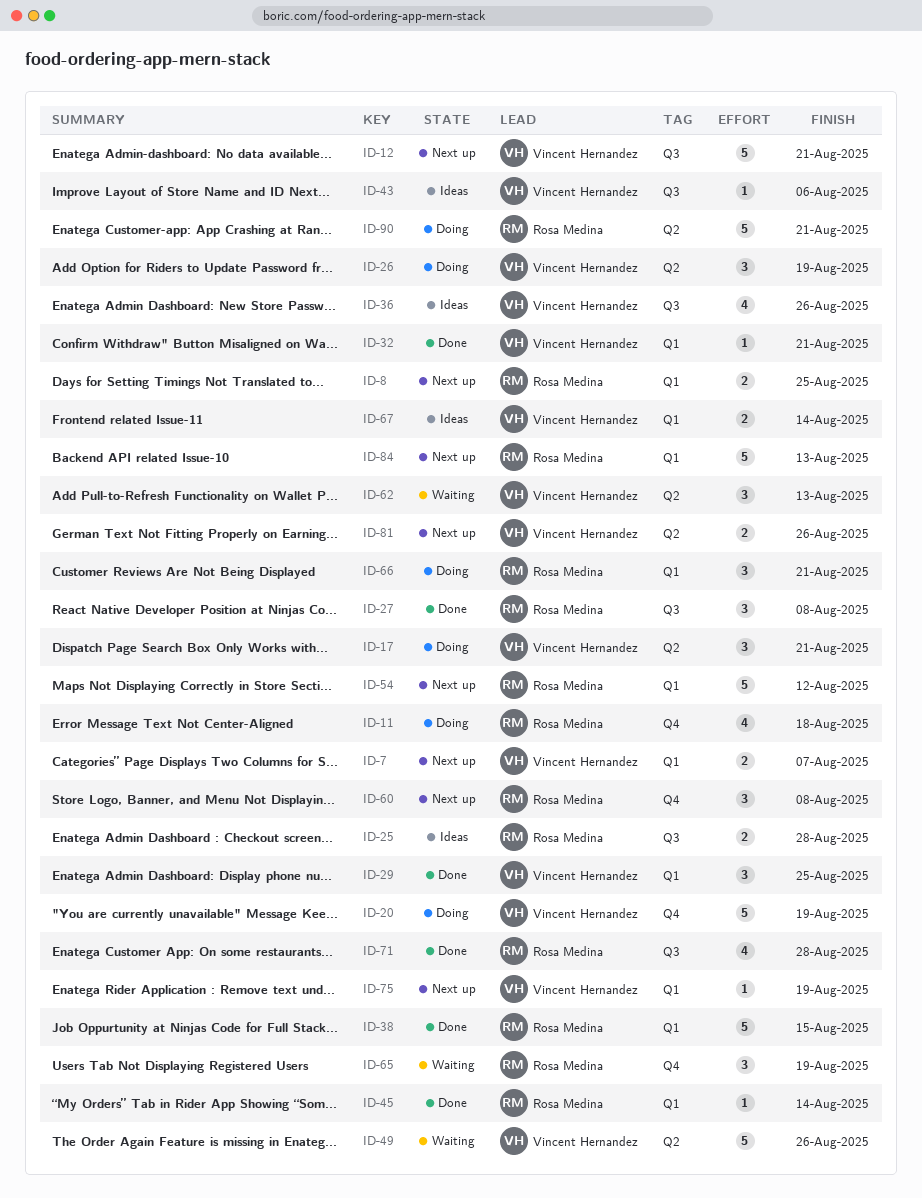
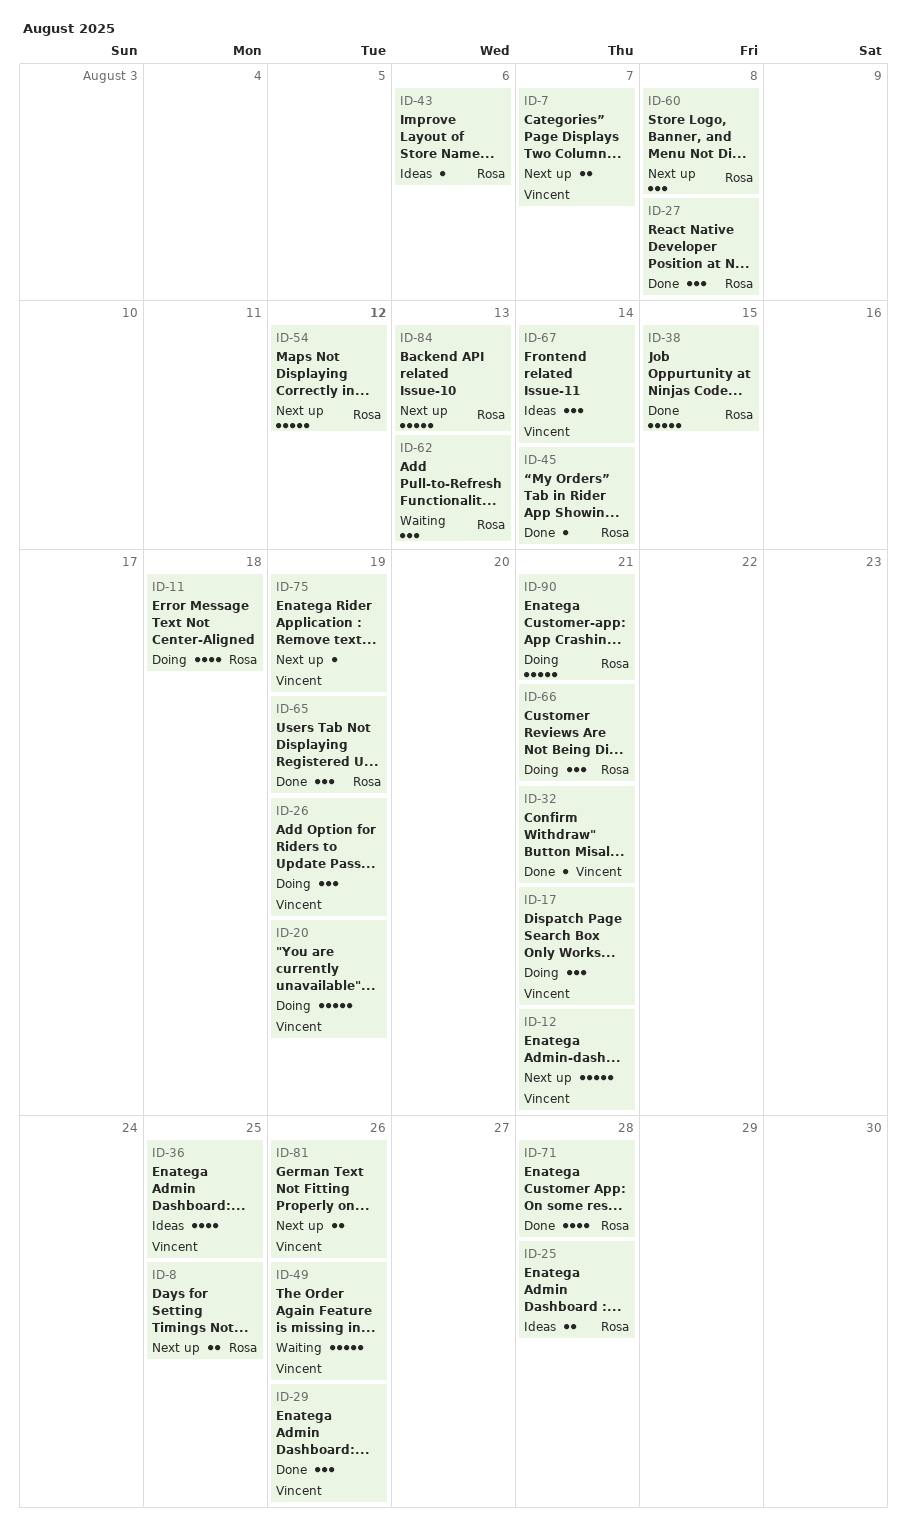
ID-29, due: Aug 25 -> Aug 26
ID-36, due: Aug 26 -> Aug 25
ID-43, owner: Vincent Hernandez -> Rosa Medina
ID-62, owner: Vincent Hernandez -> Rosa Medina
ID-65, status: Waiting -> Done
ID-67, estimate: 2 -> 3

